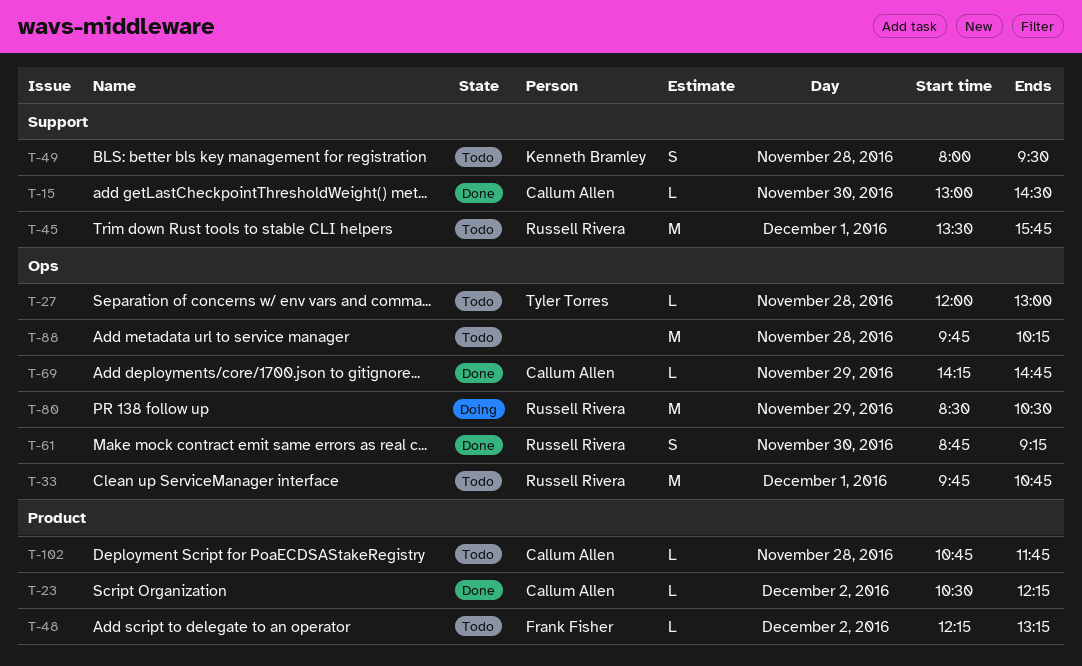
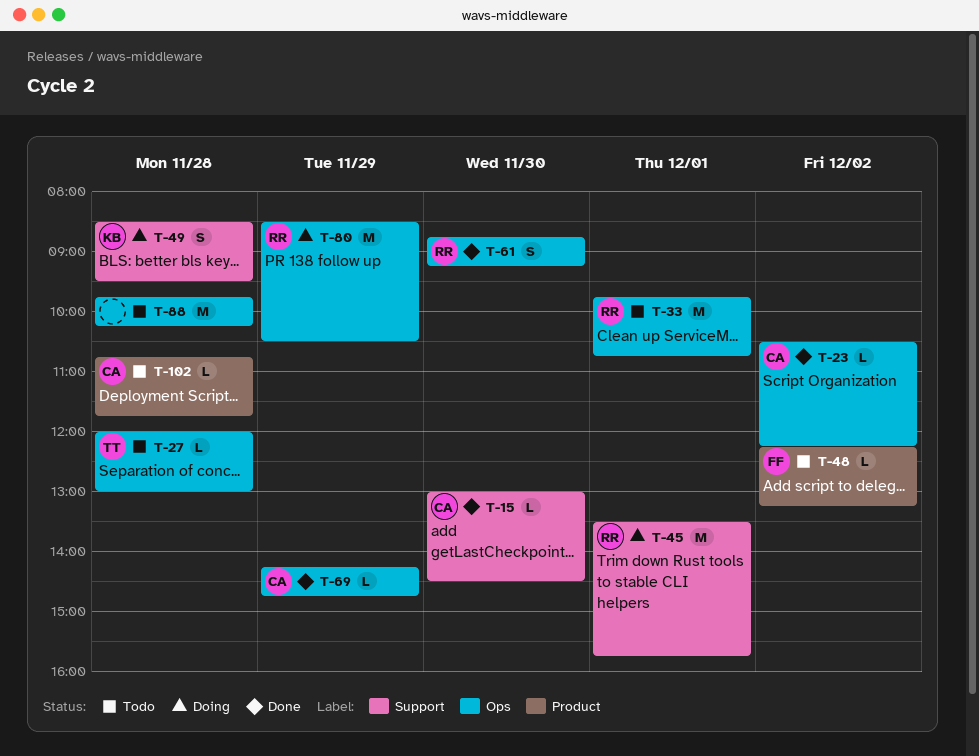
T-23, label: Product -> Ops
T-45, status: Todo -> Doing
T-49, status: Todo -> Doing
T-49, begins: 08:00 -> 08:30

